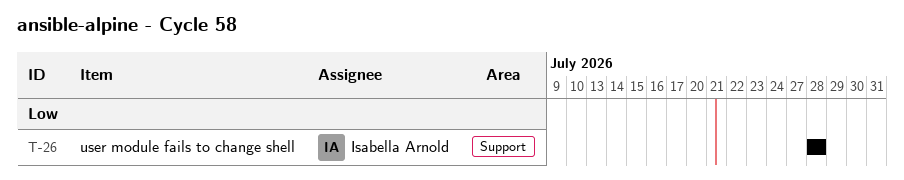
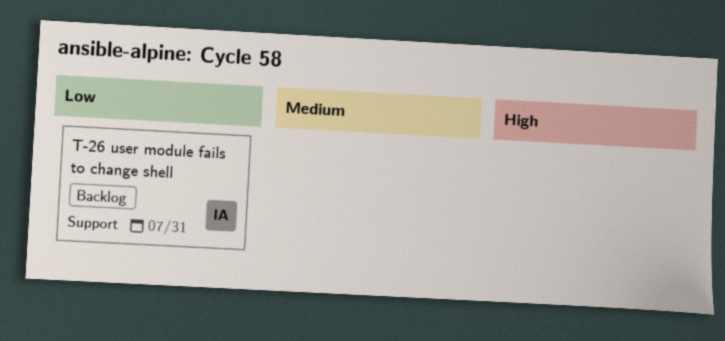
T-26, due: Jul 28 -> Jul 31

